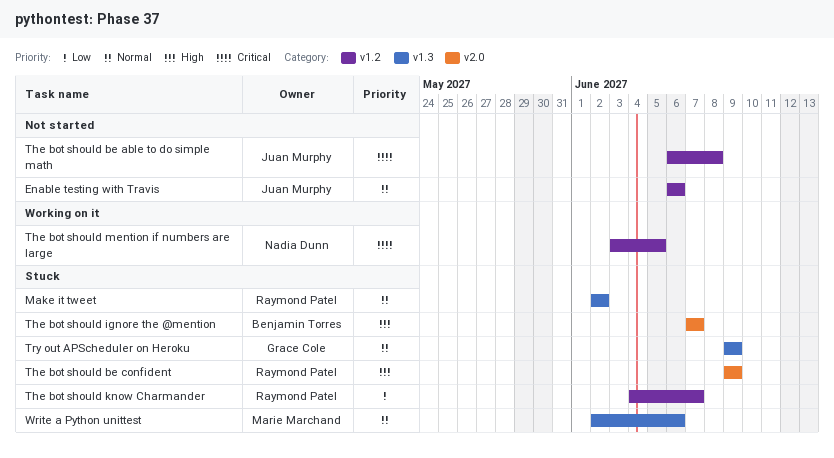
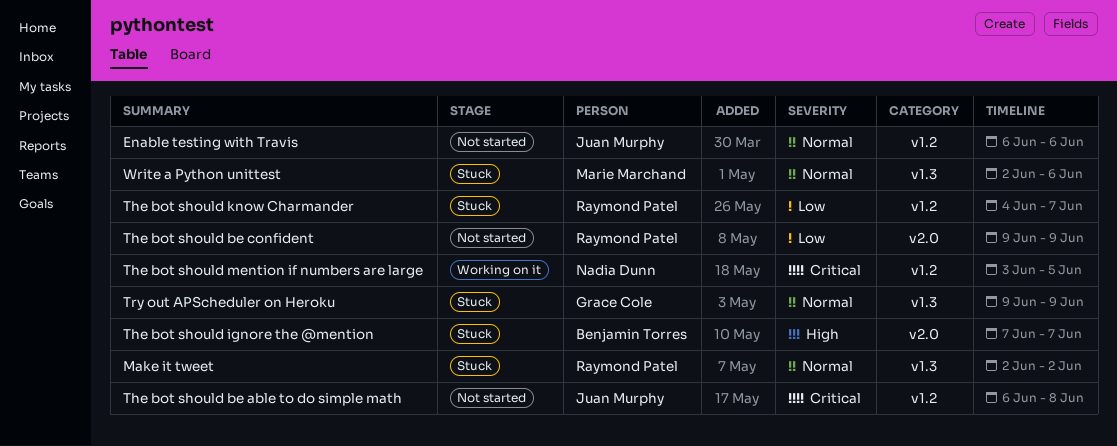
The bot should be confident, status: Stuck -> Not started
The bot should be confident, priority: High -> Low

